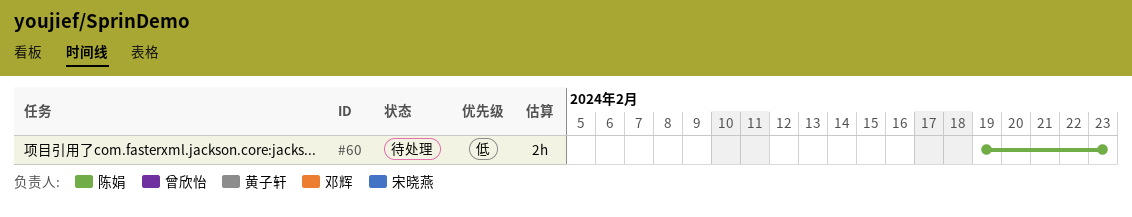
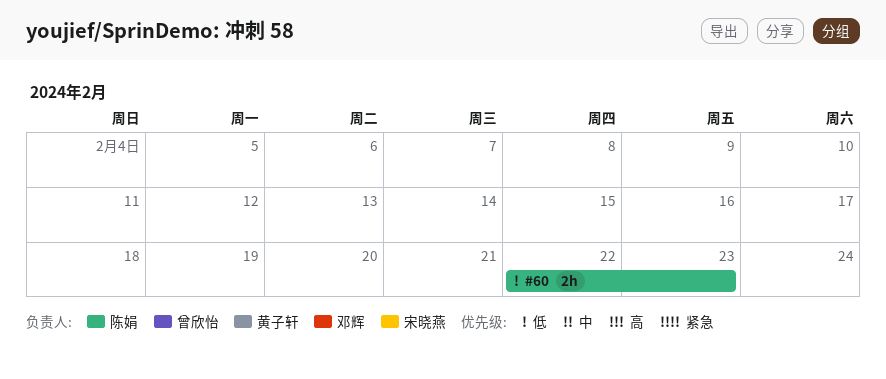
#60, start: Feb 19 -> Feb 22

